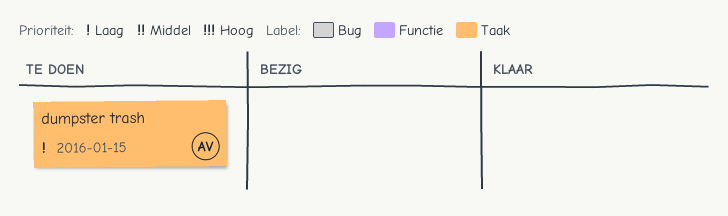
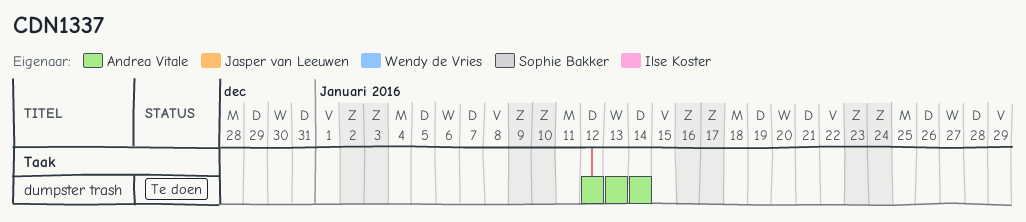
dumpster trash, due: Jan 15 -> Jan 14

